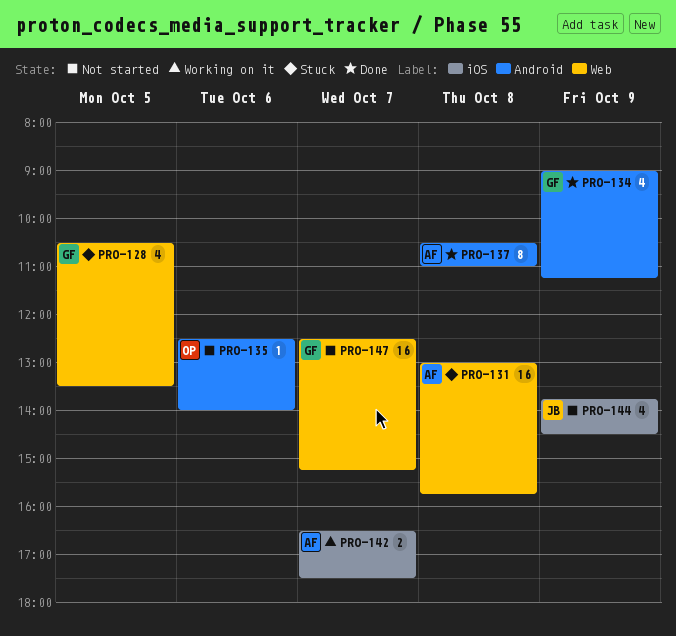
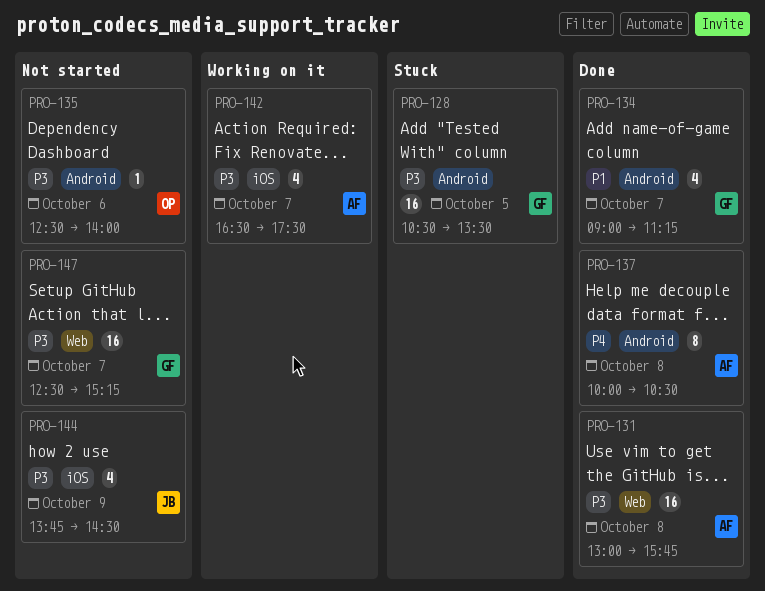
PRO-128, label: Web -> Android
PRO-128, estimate: 4 -> 16
PRO-131, status: Stuck -> Done
PRO-134, day: Oct 9 -> Oct 7
PRO-137, begins: 10:30 -> 10:00
PRO-137, ends: 11:00 -> 10:30
PRO-142, estimate: 2 -> 4

